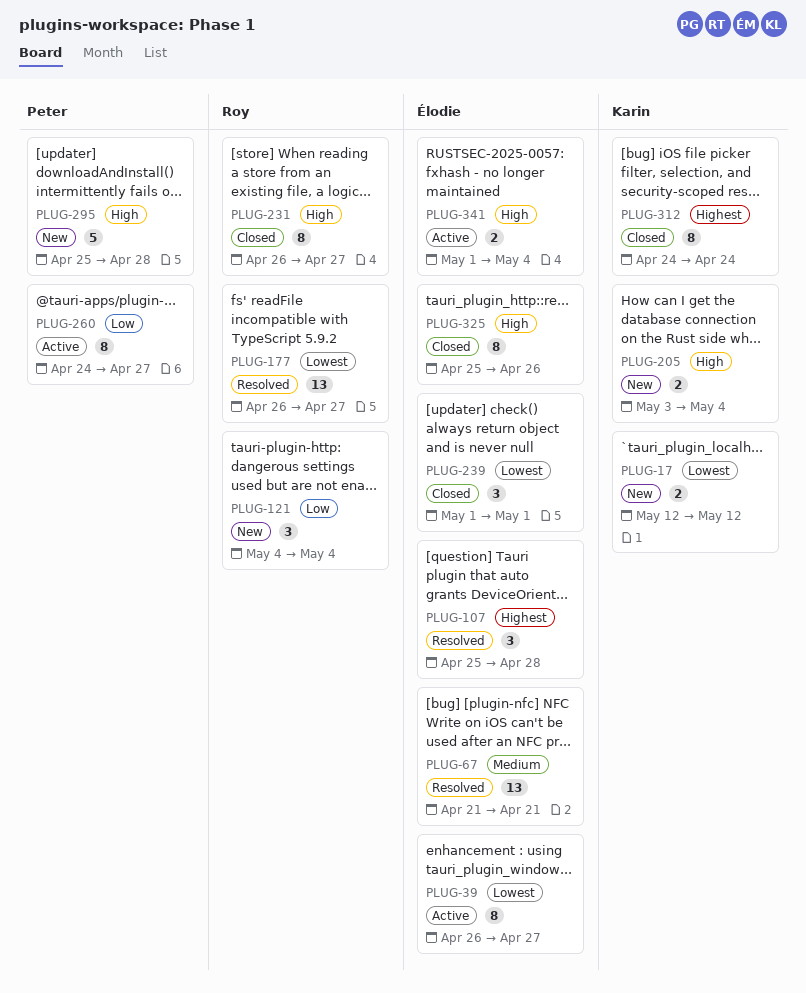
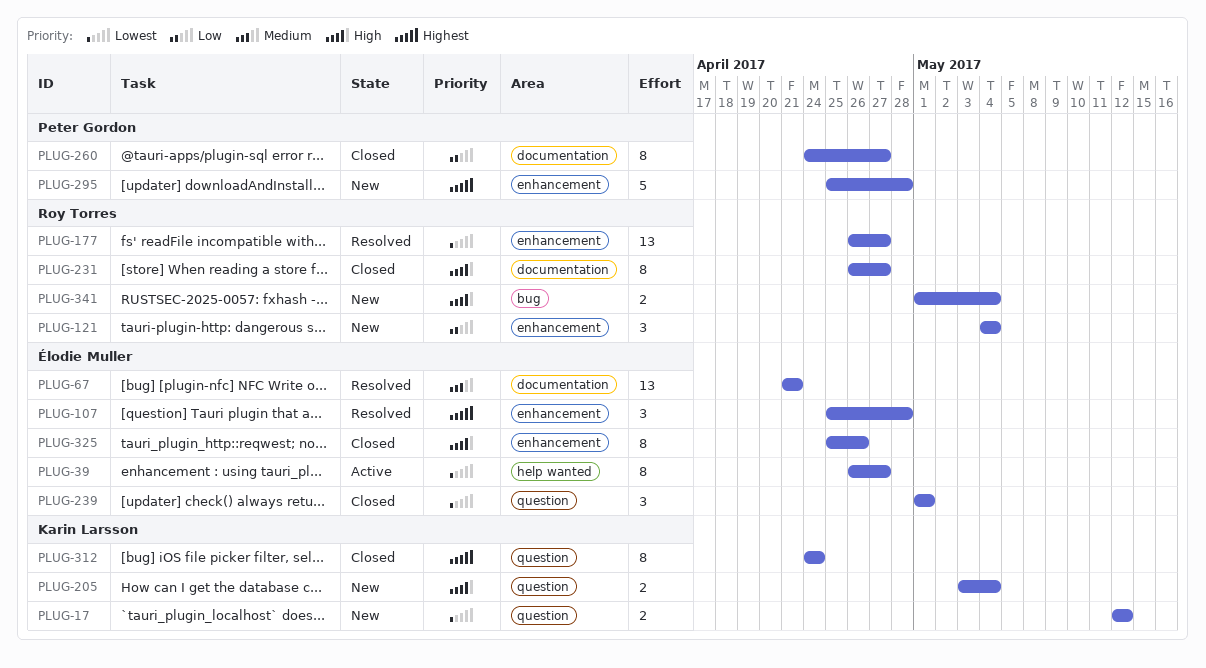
PLUG-260, status: Active -> Closed
PLUG-295, priority: High -> Highest
PLUG-341, status: Active -> New
PLUG-341, owner: Élodie Muller -> Roy Torres

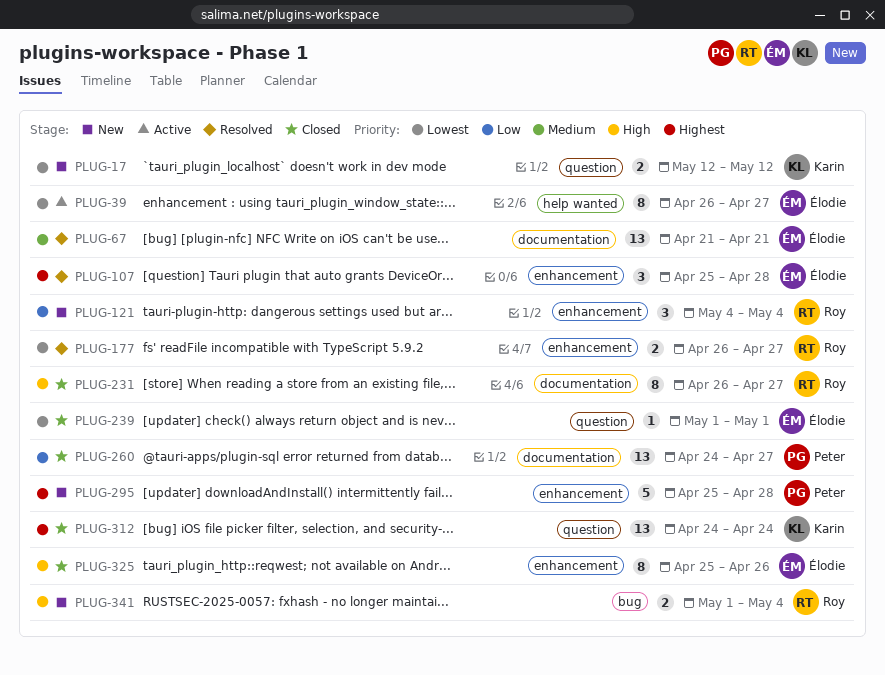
PLUG-177, estimate: 13 -> 2
PLUG-205: present -> none
PLUG-239, estimate: 3 -> 1
PLUG-260, estimate: 8 -> 13
PLUG-312, estimate: 8 -> 13

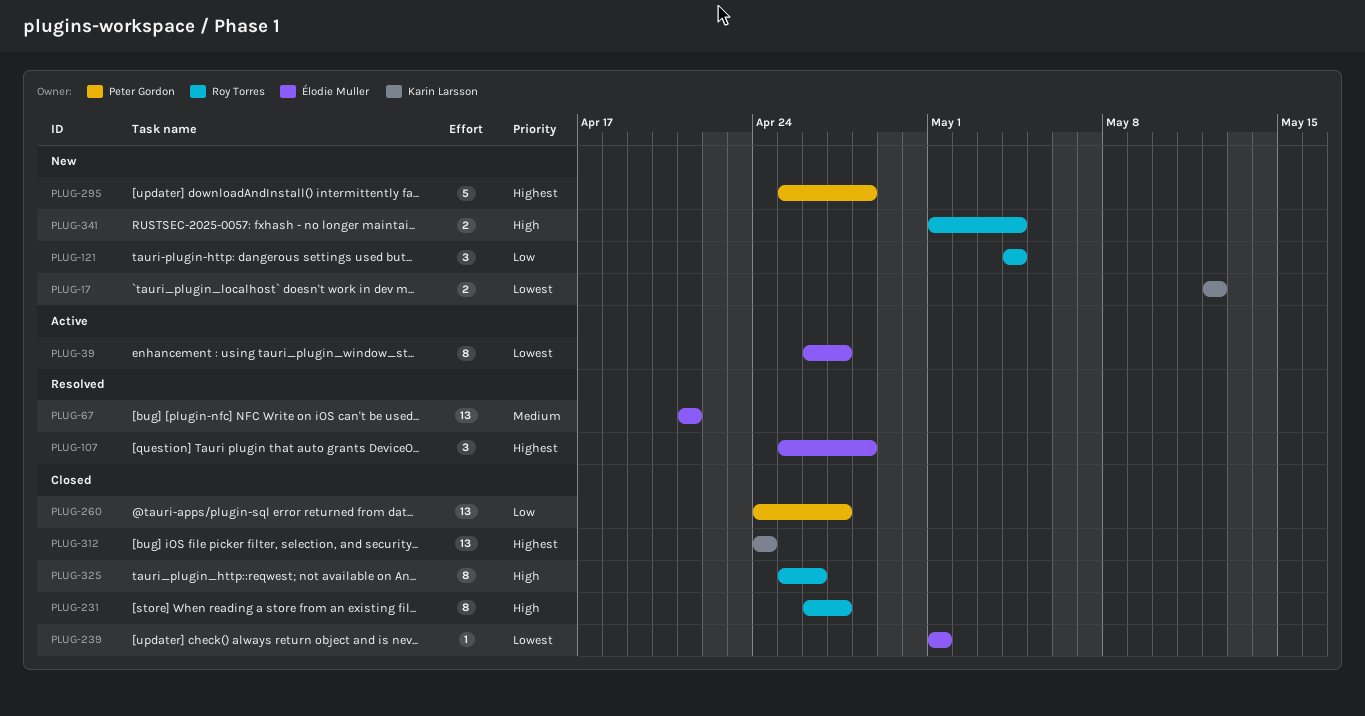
PLUG-177: present -> none
PLUG-325, owner: Élodie Muller -> Roy Torres

